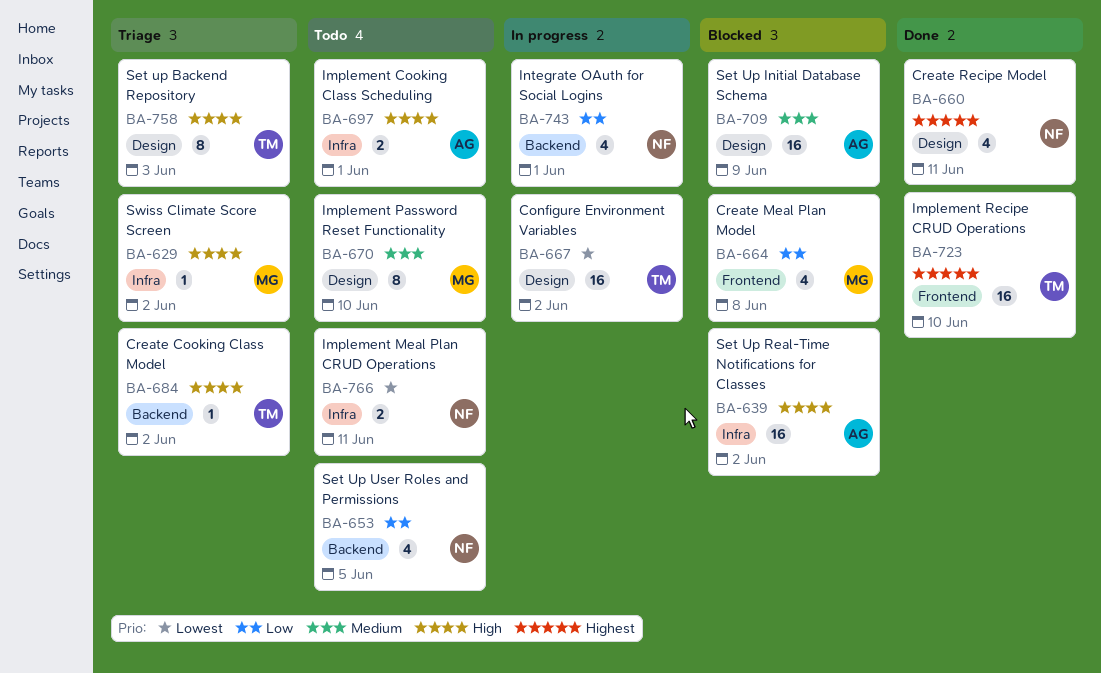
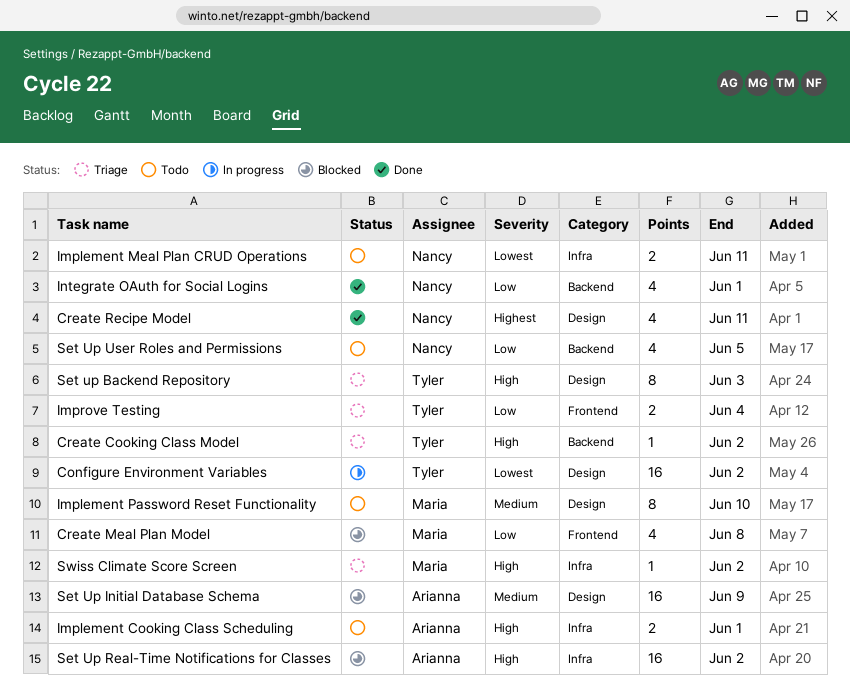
Implement Recipe CRUD Operations: present -> none
Improve Testing: none -> present
Integrate OAuth for Social Logins, status: In progress -> Done

